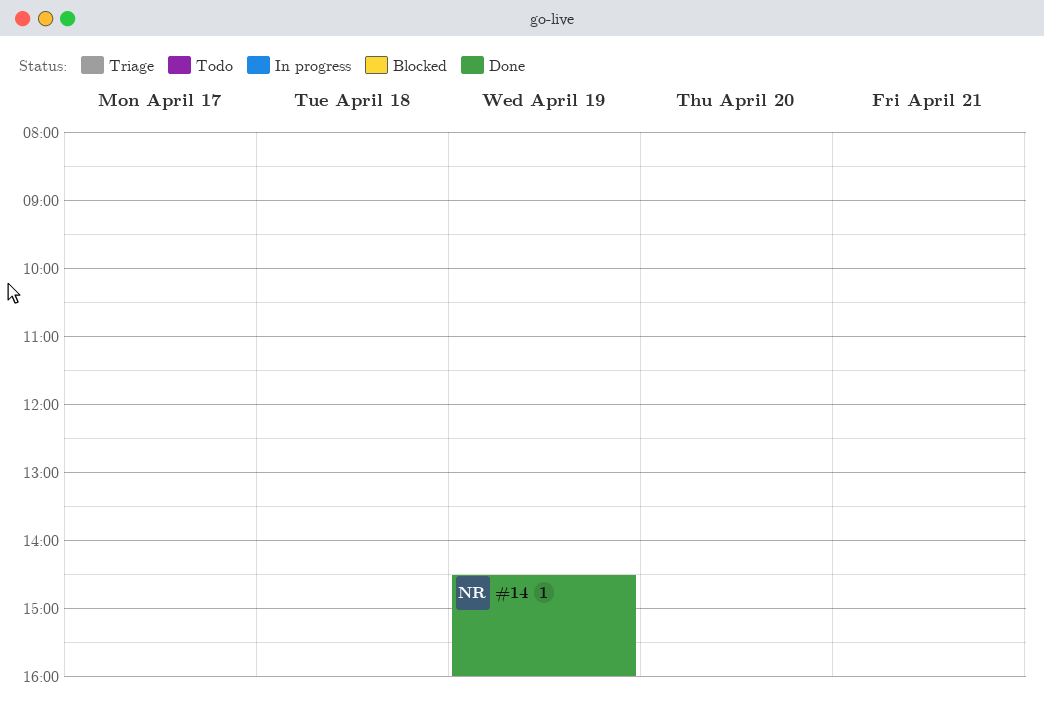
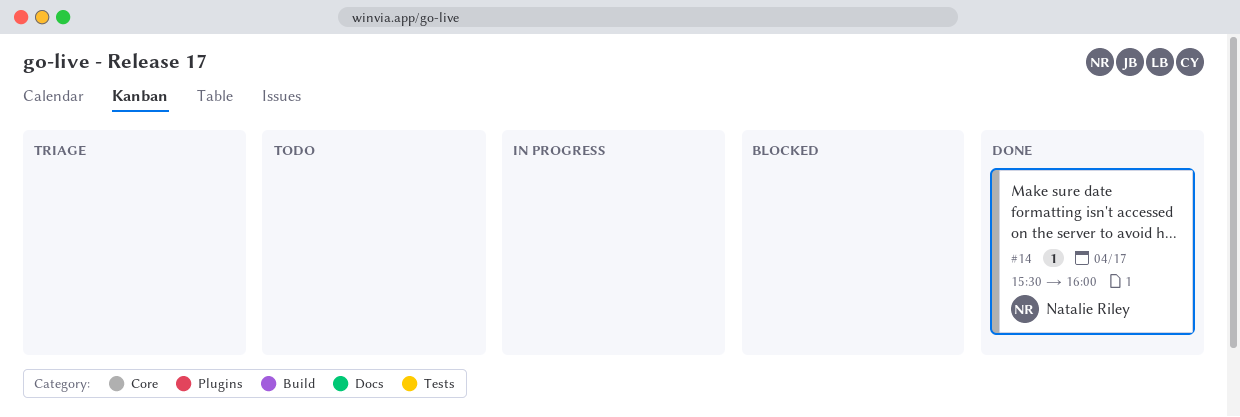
#14, day: Apr 19 -> Apr 17
#14, begins: 14:30 -> 15:30

